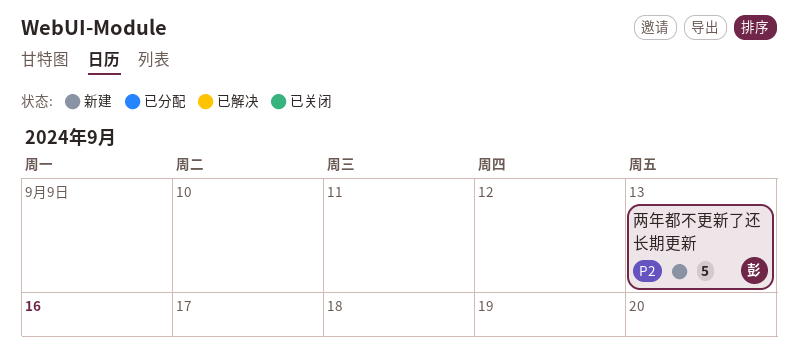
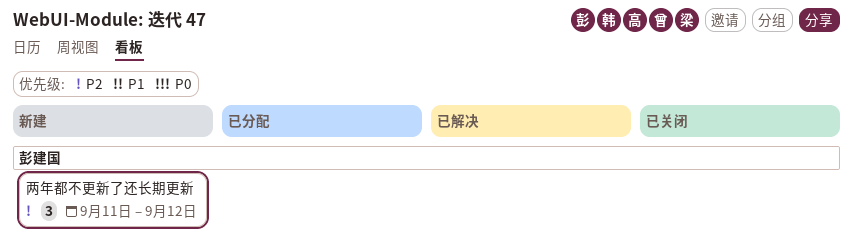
两年都不更新了还长期更新, estimate: 5 -> 3
两年都不更新了还长期更新, due: Sep 13 -> Sep 12

